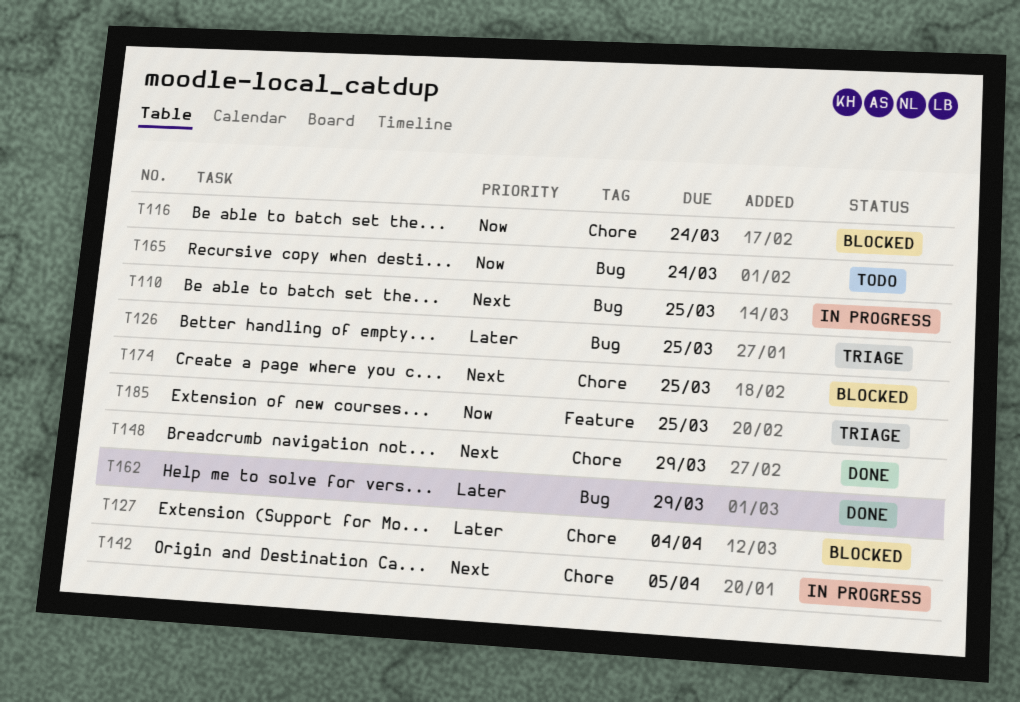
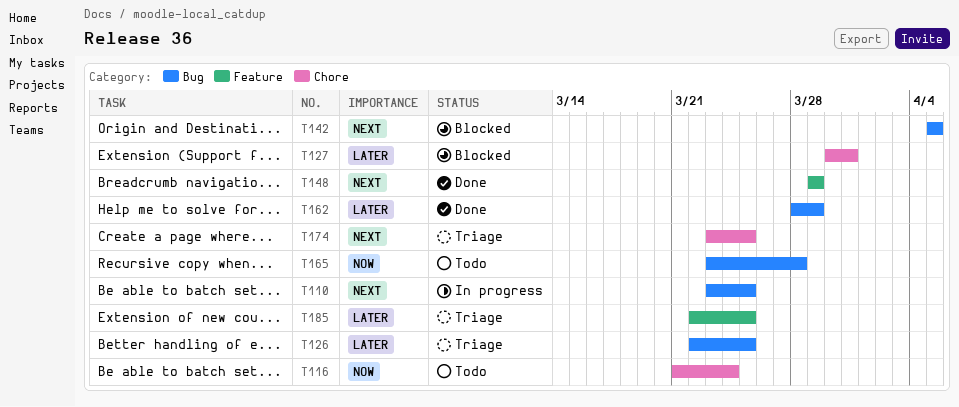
T116, status: Blocked -> Todo
T127, due: Apr 4 -> Mar 31
T142, status: In progress -> Blocked
T142, label: Chore -> Bug
T148, label: Chore -> Feature
T165, due: Mar 24 -> Mar 28
T174, status: Blocked -> Triage
T185, priority: Now -> Later

